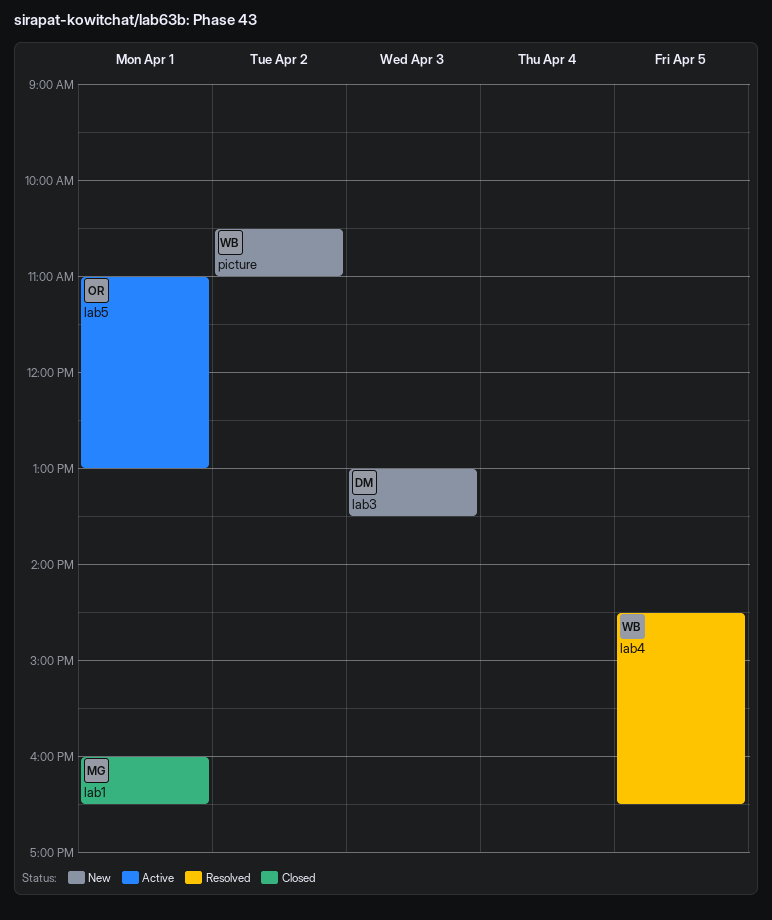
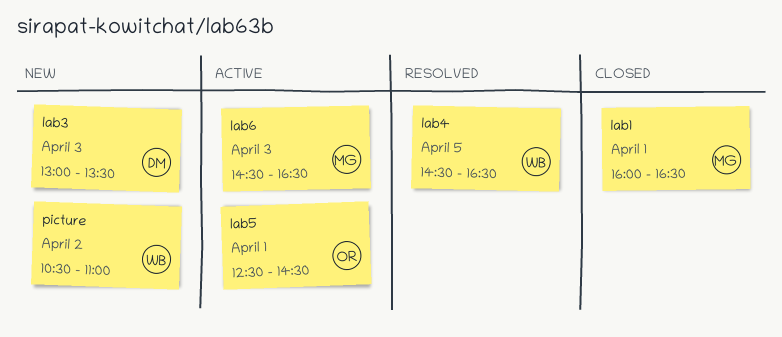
lab5, begins: 11:00 -> 12:30
lab5, ends: 13:00 -> 14:30
lab6: none -> present

